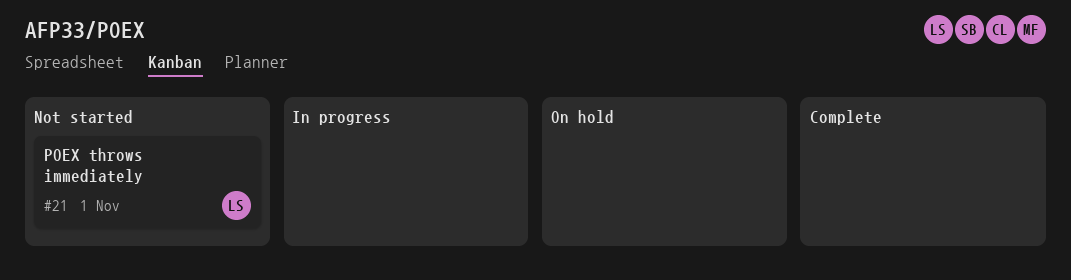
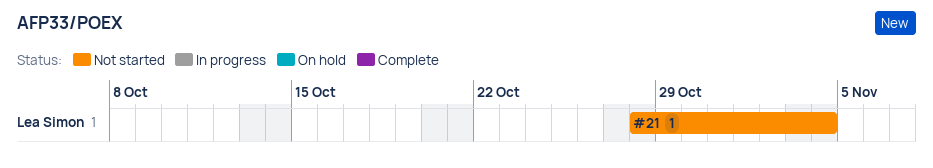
#21, due: Nov 1 -> Nov 4

